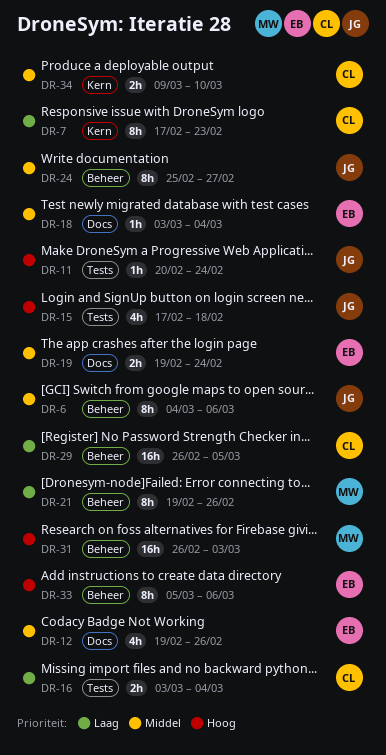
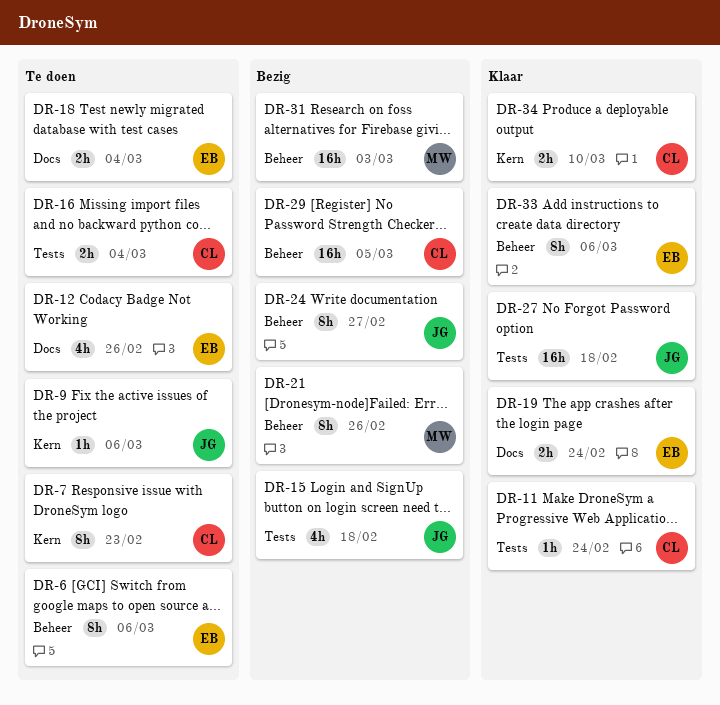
DR-6, owner: JG -> EB
DR-9: none -> present
DR-11, owner: JG -> CL
DR-18, estimate: 1h -> 2h
DR-27: none -> present

